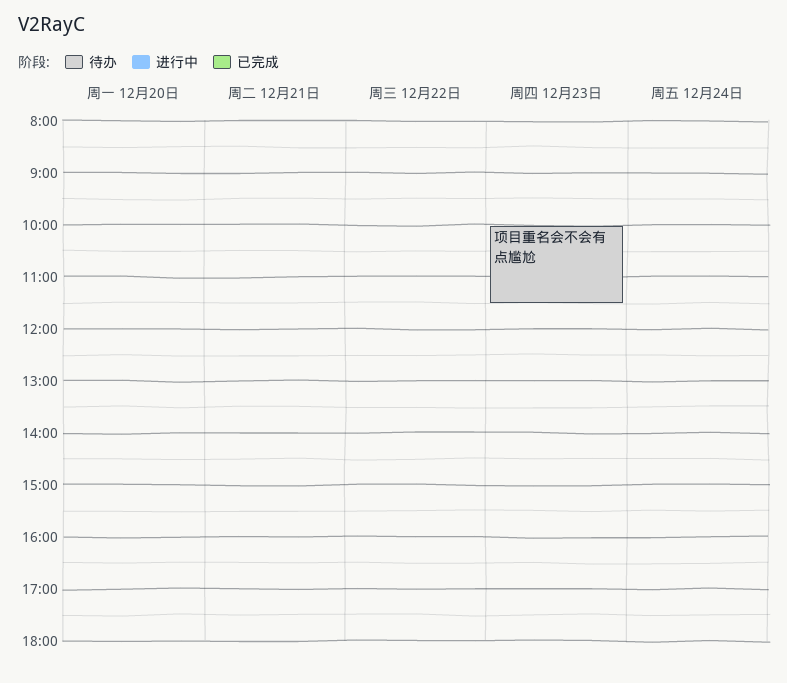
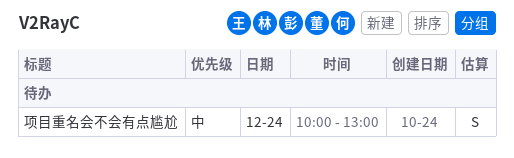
项目重名会不会有点尴尬, day: Dec 23 -> Dec 24
项目重名会不会有点尴尬, ends: 11:30 -> 13:00

